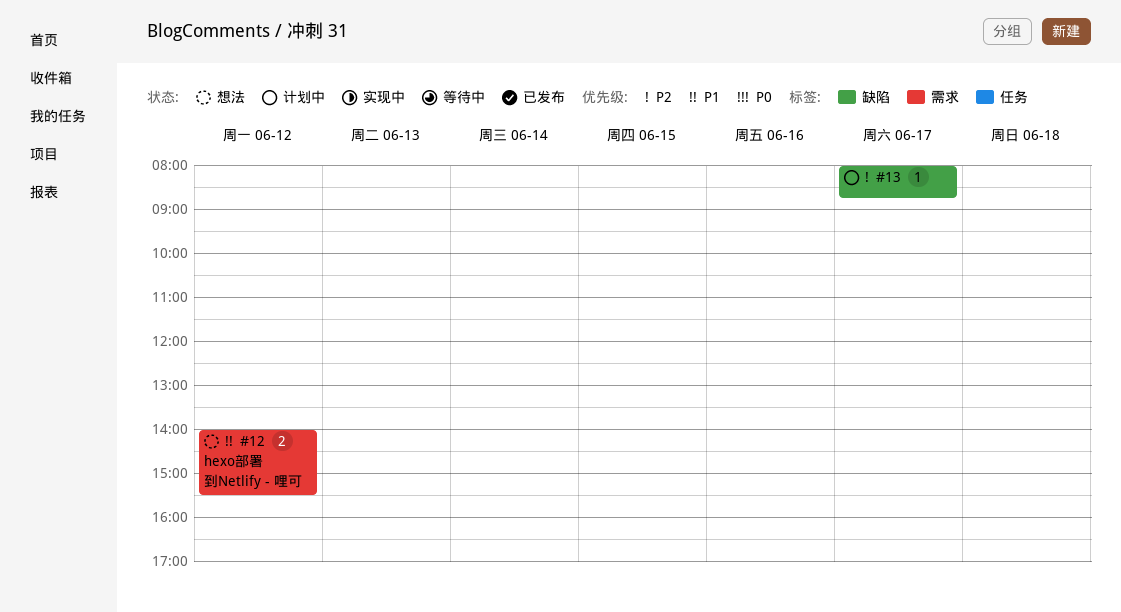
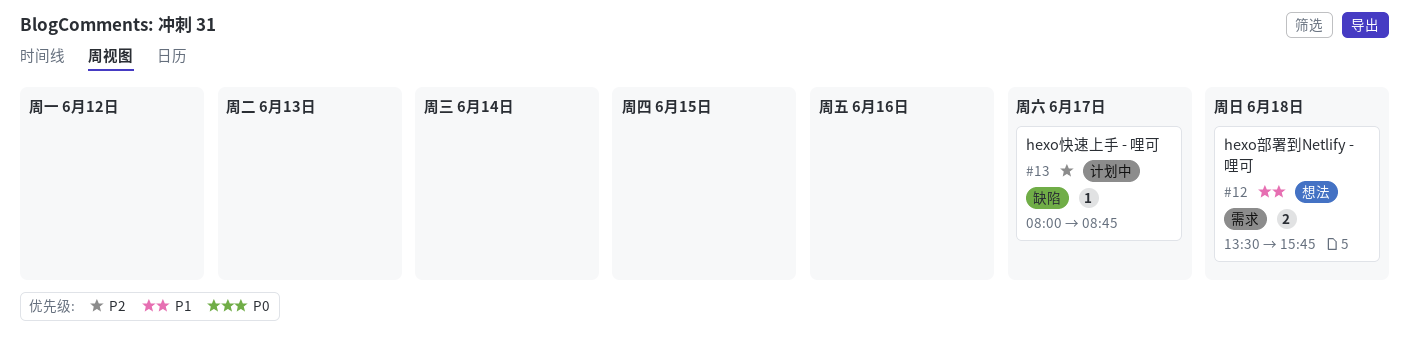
#12, day: Jun 12 -> Jun 18
#12, begins: 14:00 -> 13:30
#12, ends: 15:30 -> 15:45

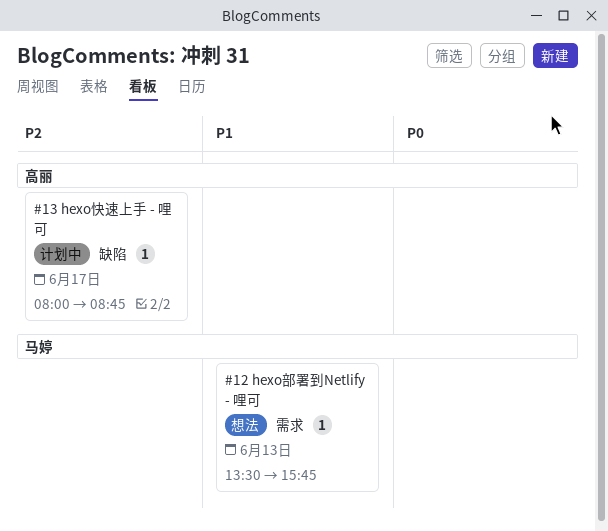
#12, estimate: 2 -> 1
#12, day: Jun 18 -> Jun 13

